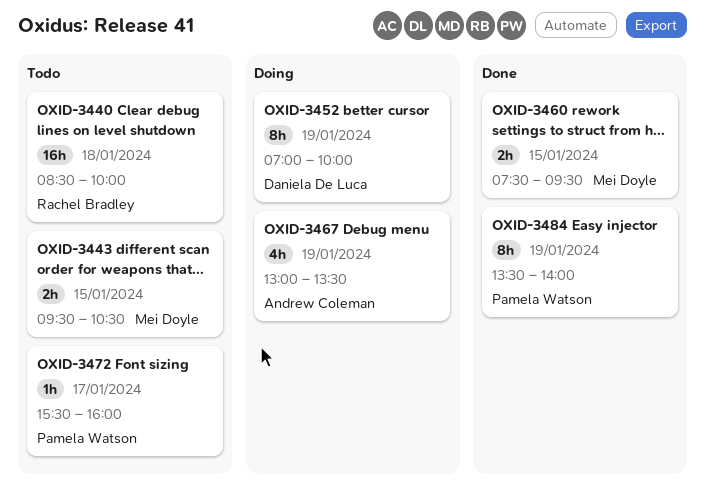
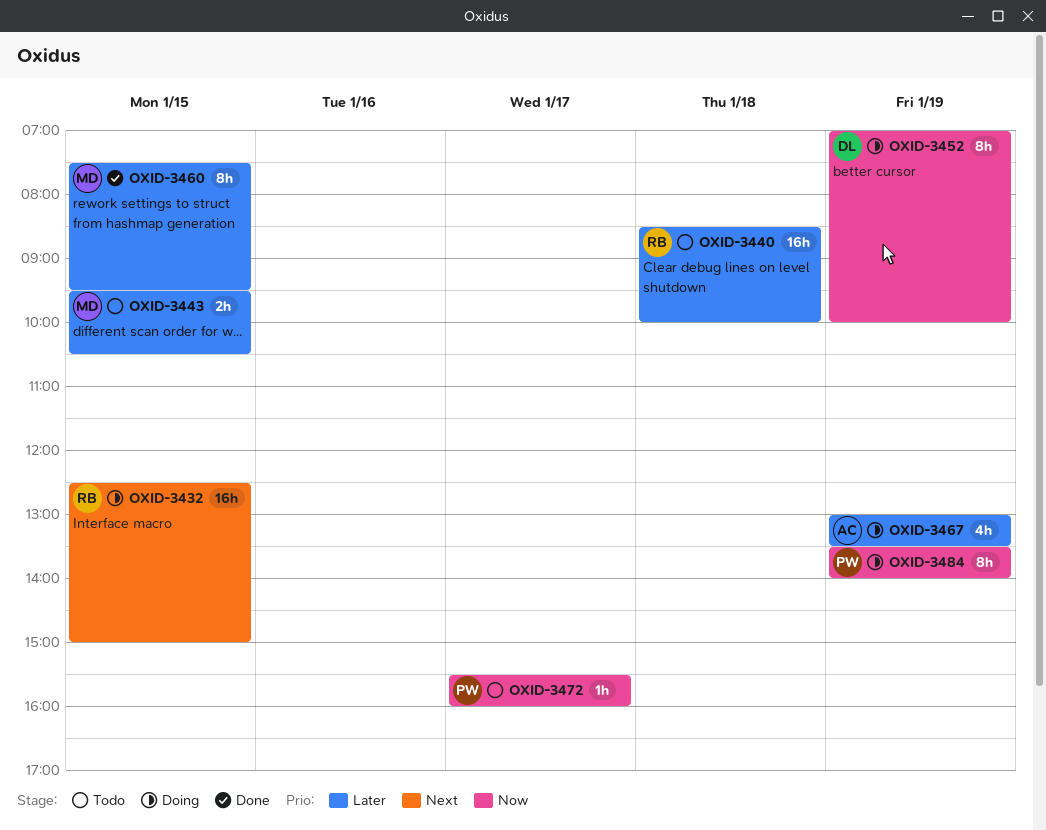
OXID-3432: none -> present
OXID-3460, estimate: 2h -> 8h
OXID-3484, status: Done -> Doing

